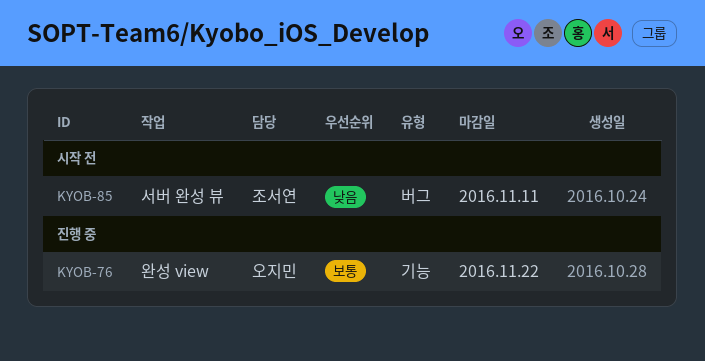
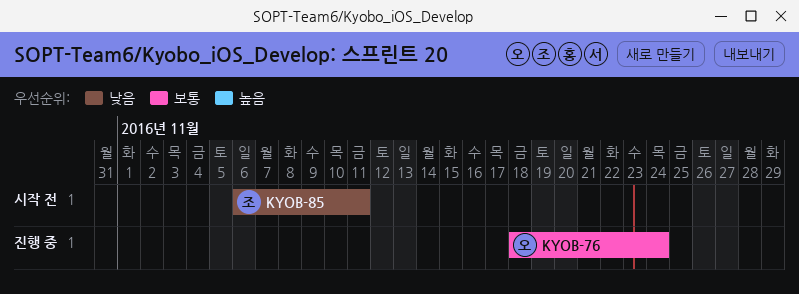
KYOB-76, due: Nov 22 -> Nov 24

